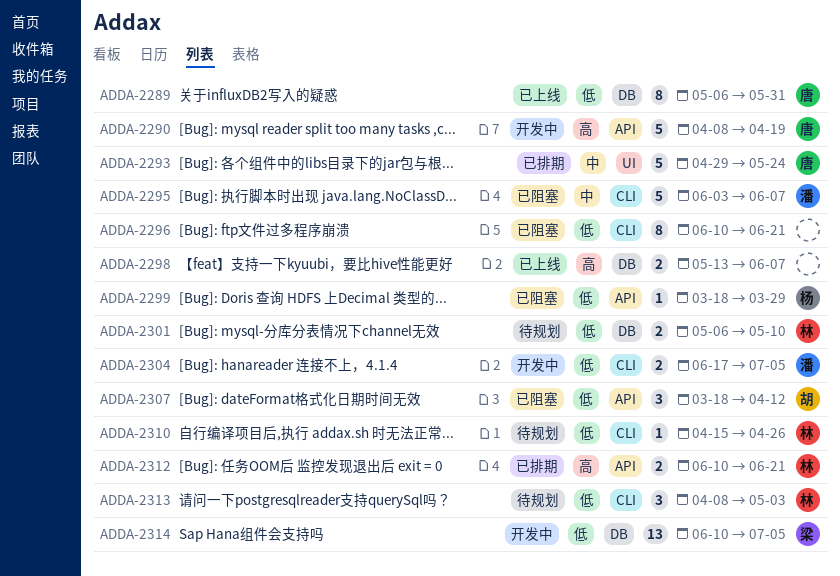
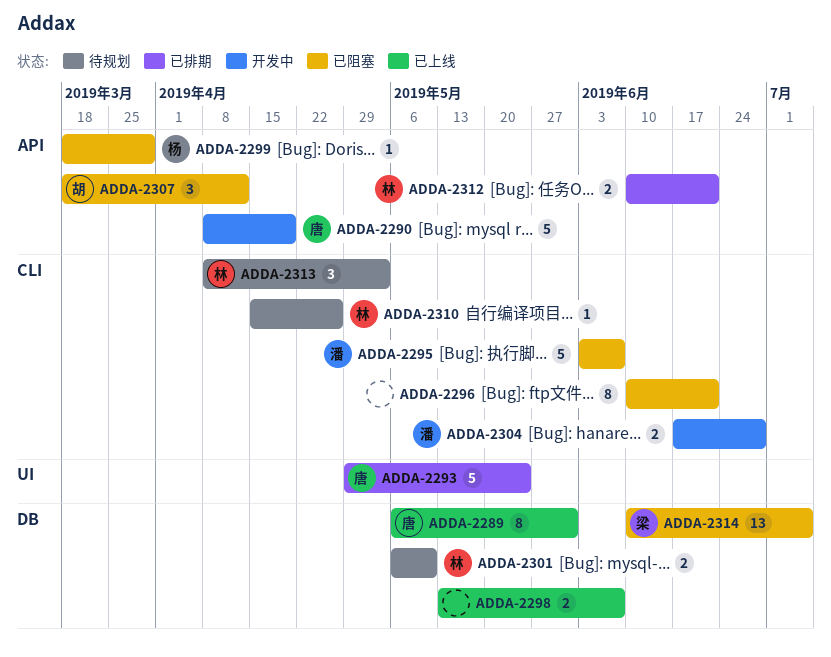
ADDA-2304, due: Jul 5 -> Jun 28
ADDA-2314, status: 开发中 -> 已阻塞

